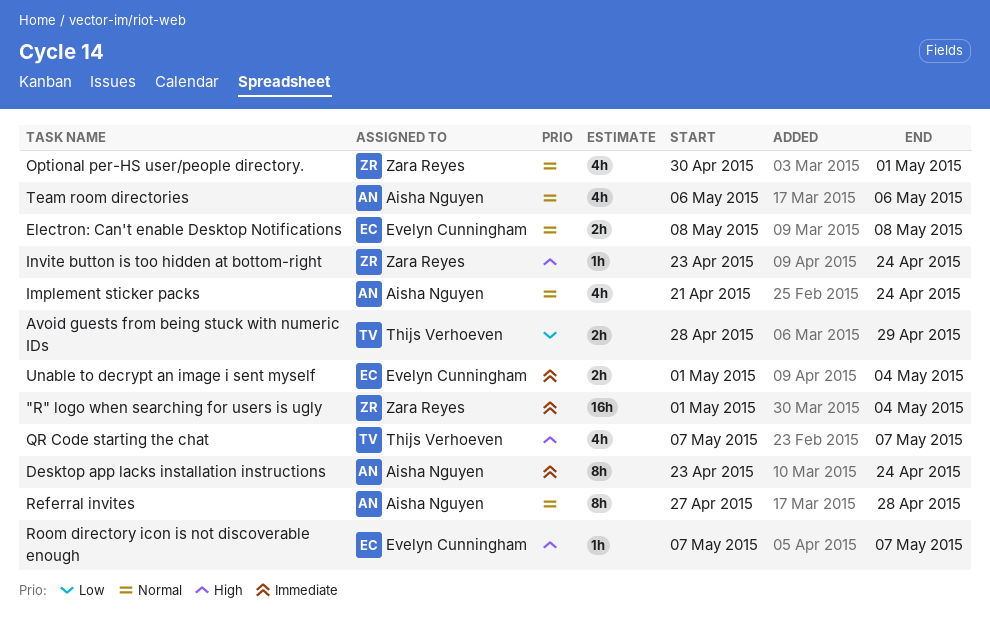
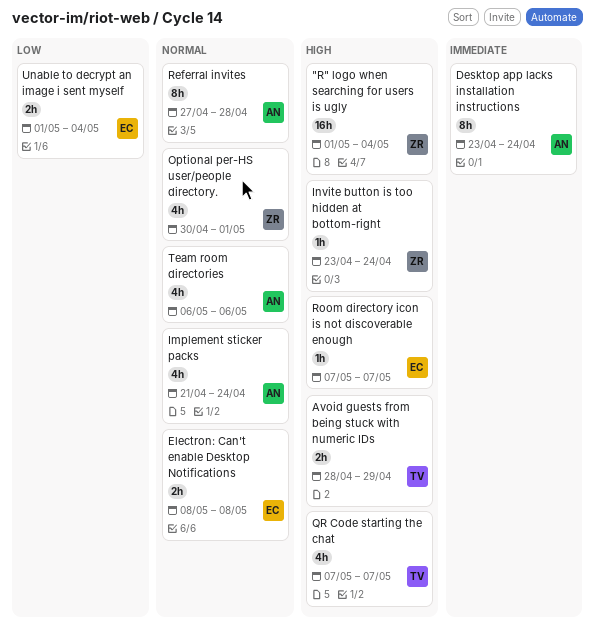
"R" logo when searching for users is ugly, priority: Immediate -> High
Avoid guests from being stuck with numeric IDs, priority: Low -> High
Unable to decrypt an image i sent myself, priority: Immediate -> Low

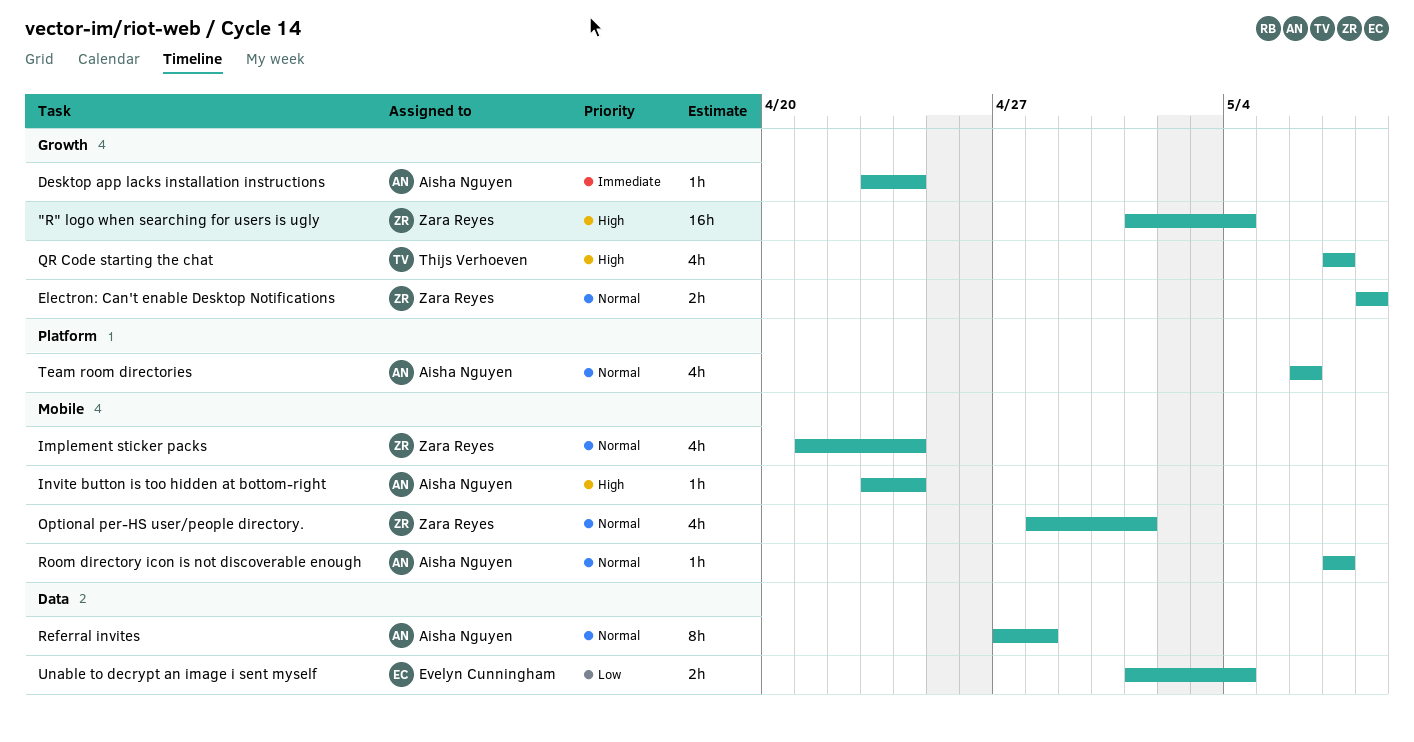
Avoid guests from being stuck with numeric IDs: present -> none
Desktop app lacks installation instructions, estimate: 8h -> 1h
Electron: Can't enable Desktop Notifications, owner: Evelyn Cunningham -> Zara Reyes
Implement sticker packs, owner: Aisha Nguyen -> Zara Reyes
Invite button is too hidden at bottom-right, owner: Zara Reyes -> Aisha Nguyen
Optional per-HS user/people directory., start: Apr 30 -> Apr 28
Room directory icon is not discoverable enough, owner: Evelyn Cunningham -> Aisha Nguyen
Room directory icon is not discoverable enough, priority: High -> Normal

